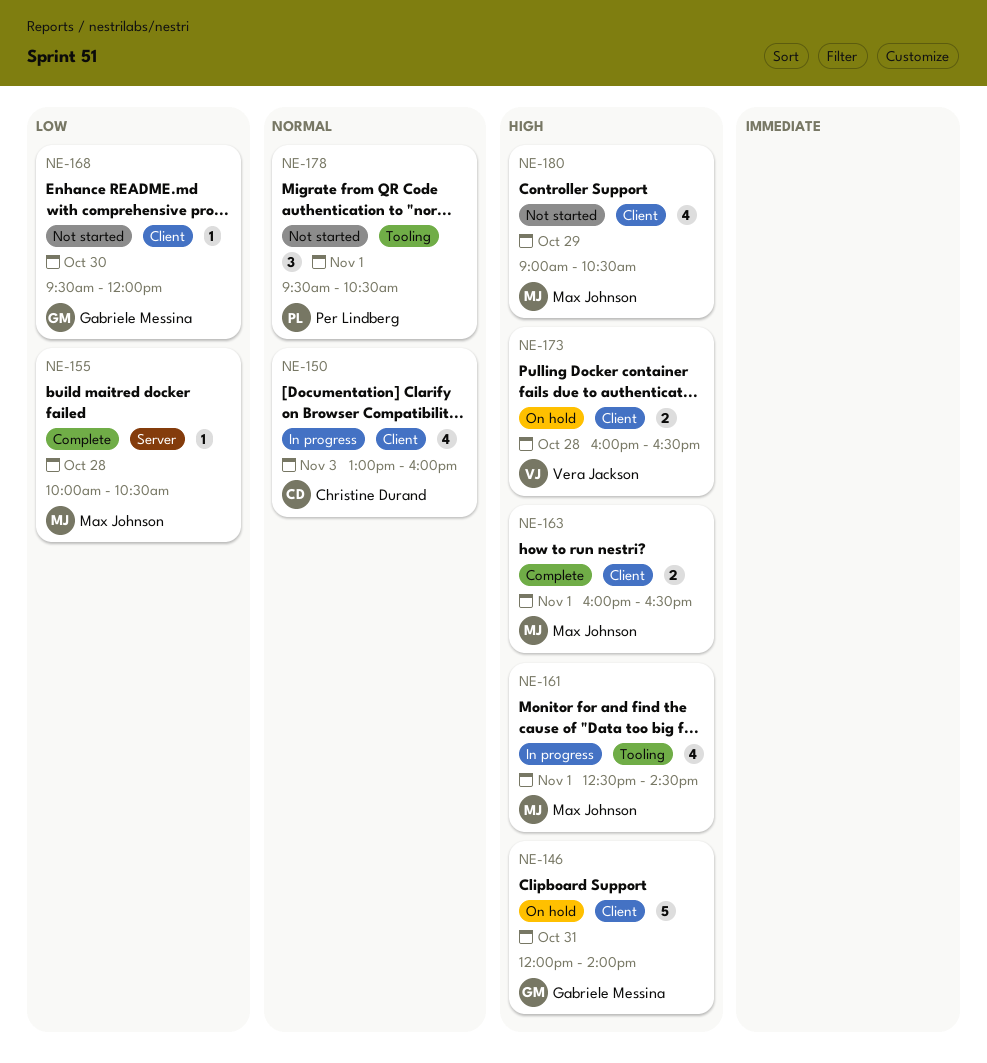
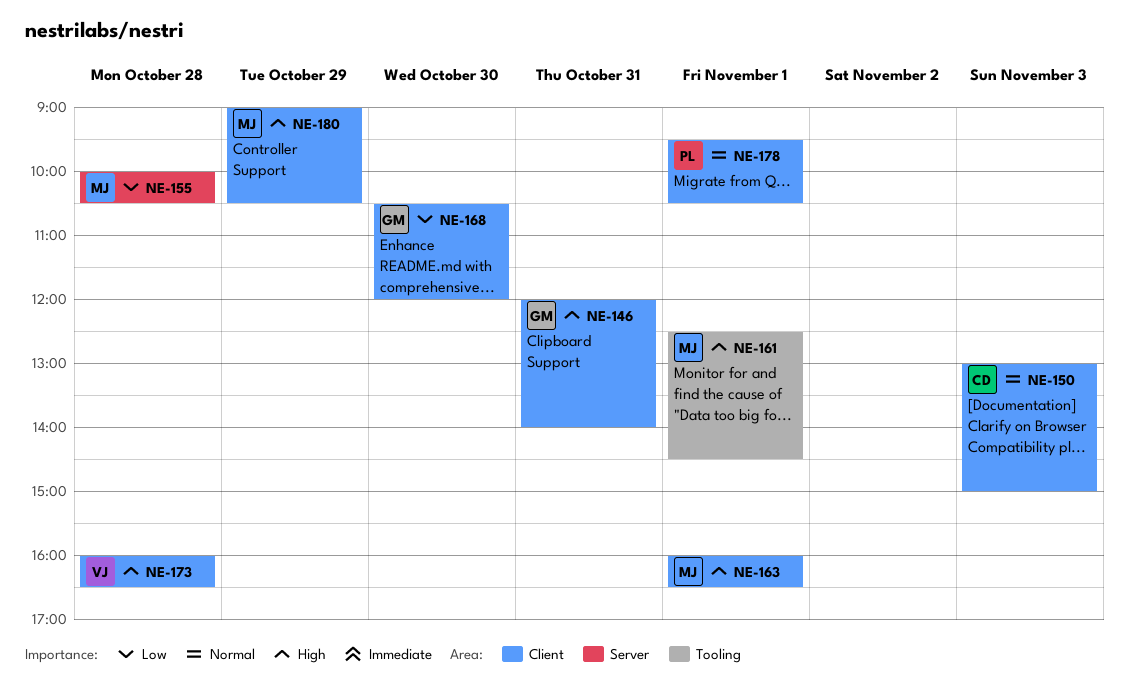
NE-150, ends: 16:00 -> 15:00
NE-168, begins: 09:30 -> 10:30
NE-178, label: Tooling -> Client

